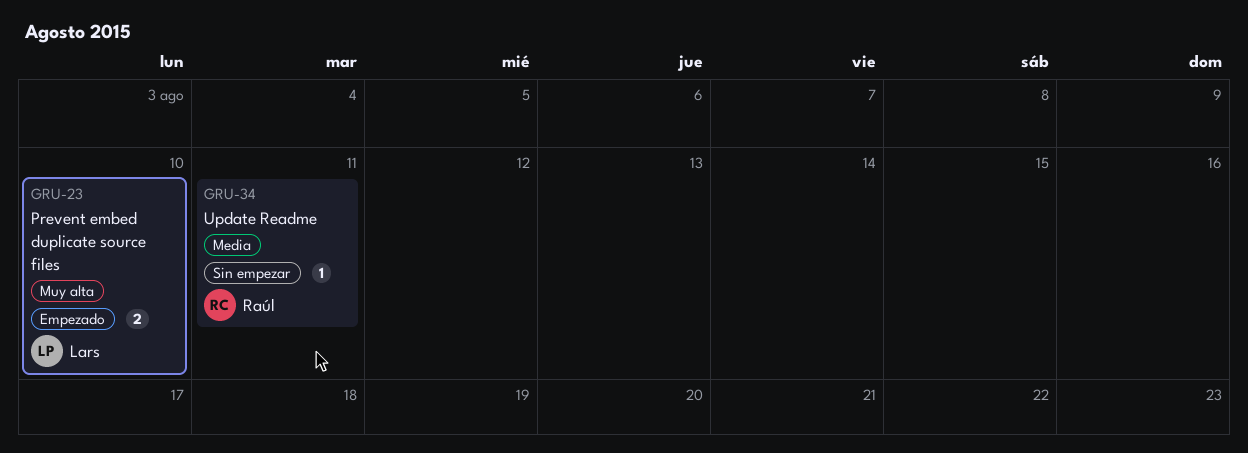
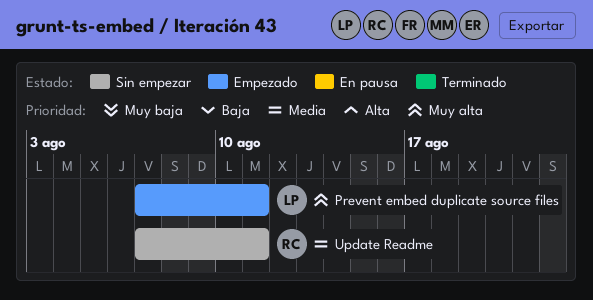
Prevent embed duplicate source files, due: Aug 10 -> Aug 11

